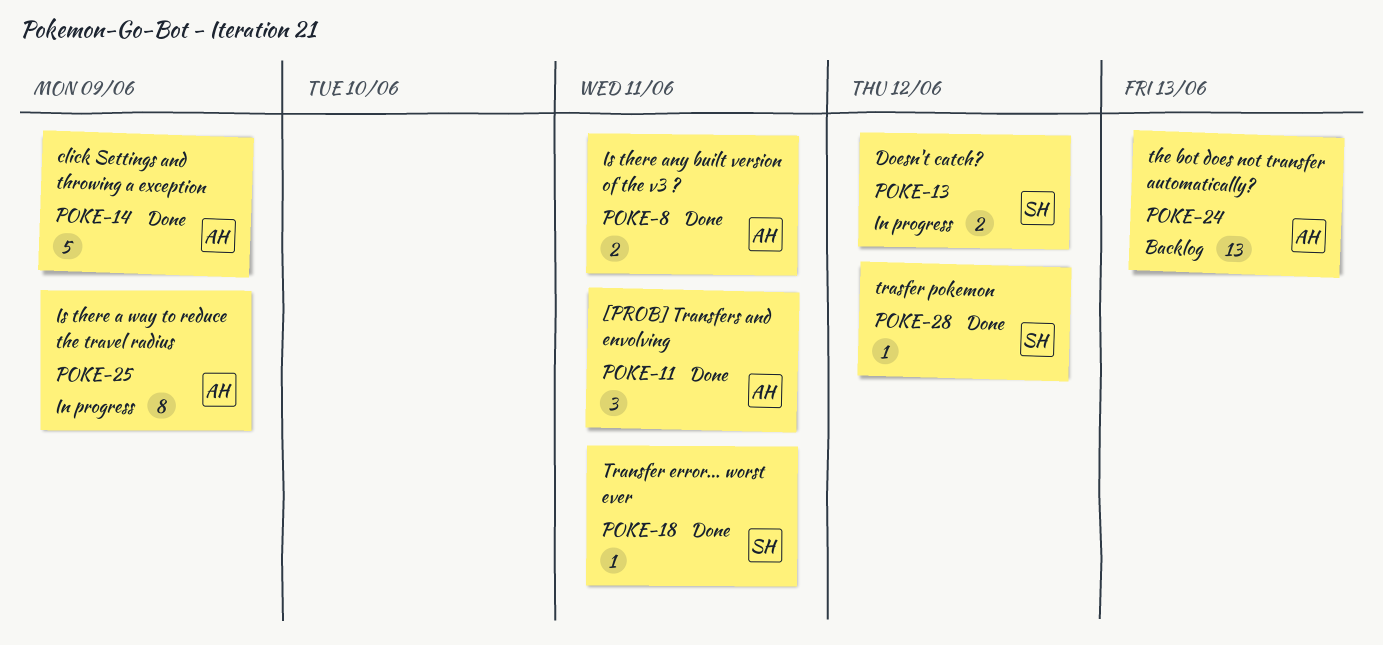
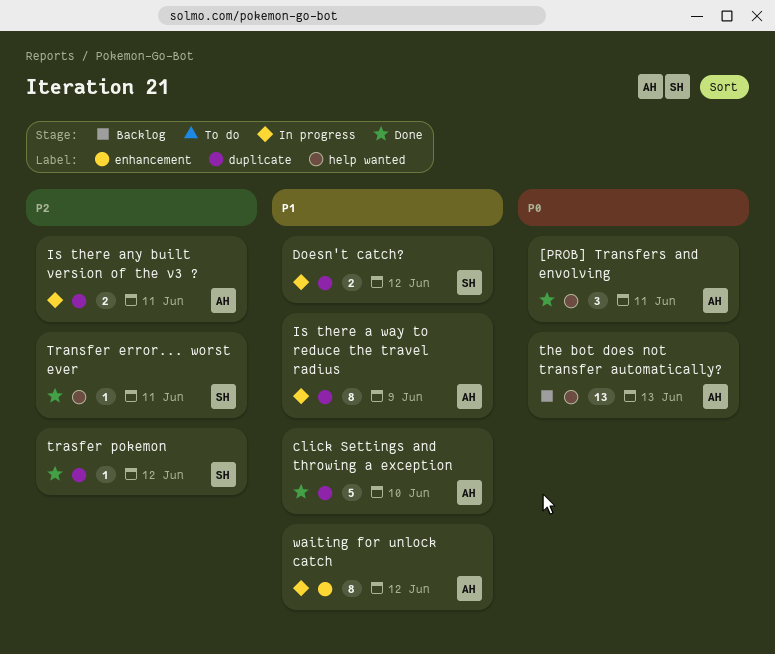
click Settings and throwing a exception, due: Jun 9 -> Jun 10
Is there any built version of the v3 ?, status: Done -> In progress
waiting for unlock catch: none -> present

